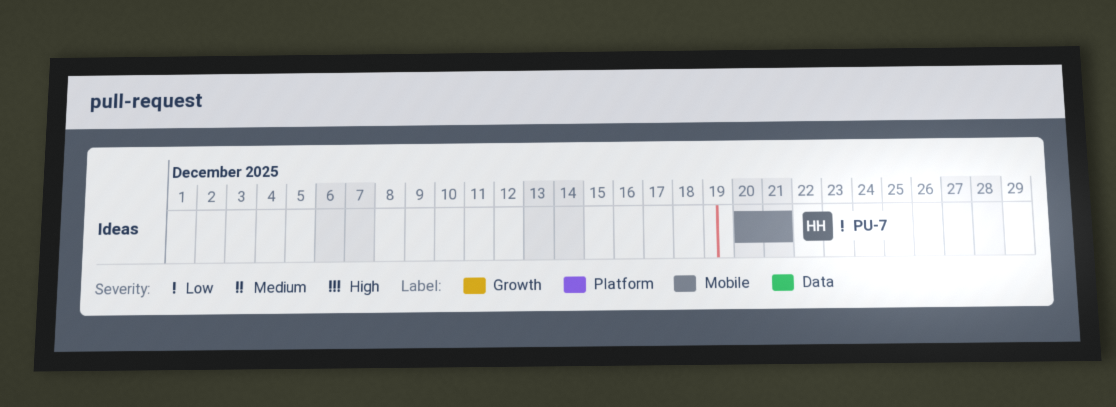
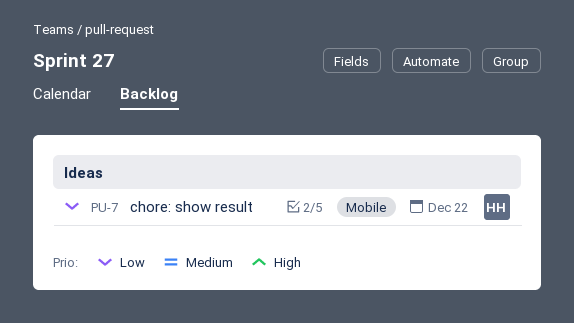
PU-7, due: Dec 21 -> Dec 22

